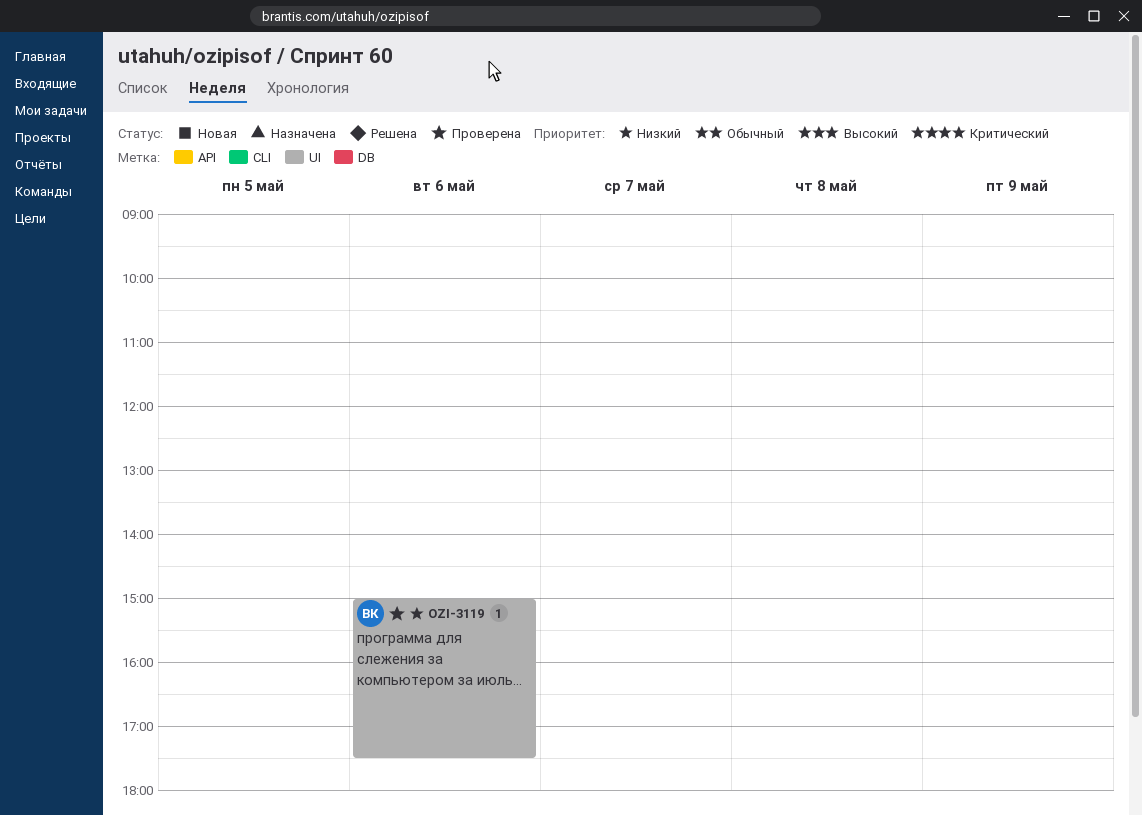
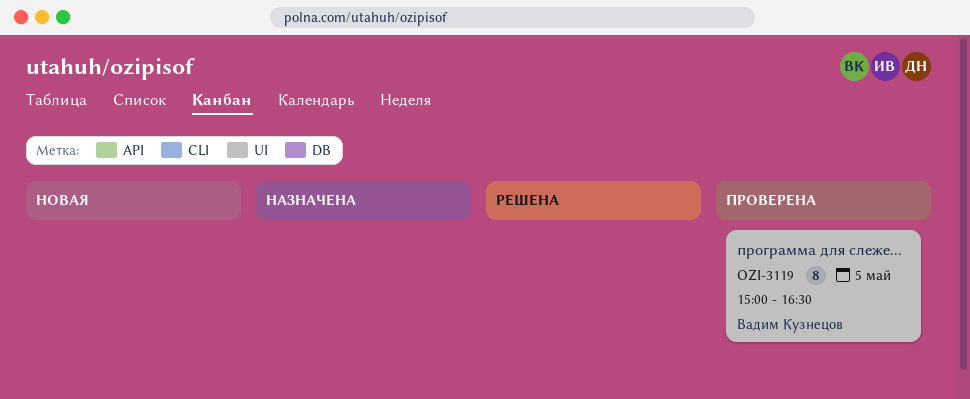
OZI-3119, estimate: 1 -> 8
OZI-3119, day: May 6 -> May 5
OZI-3119, ends: 17:30 -> 16:30

